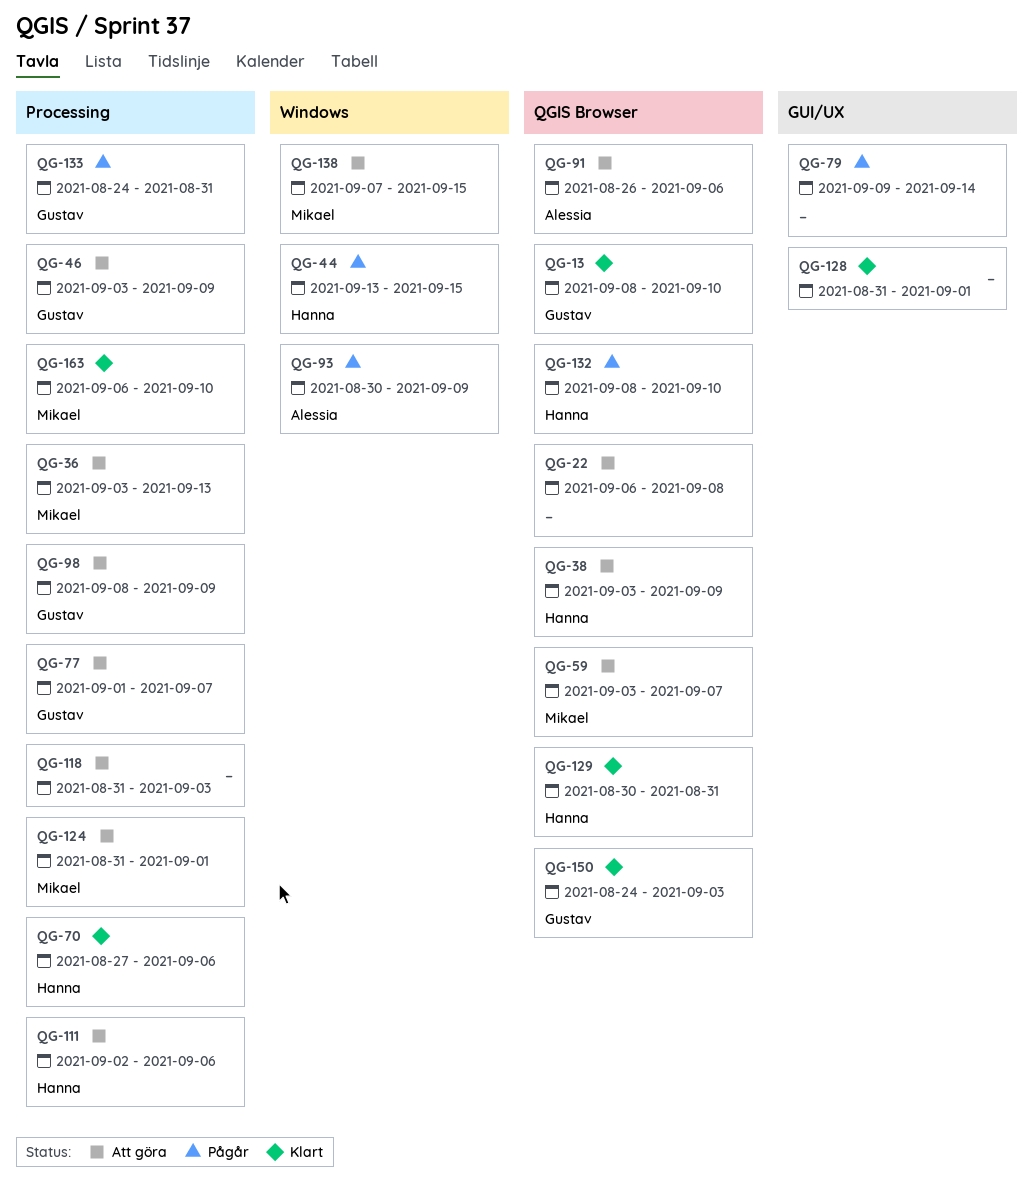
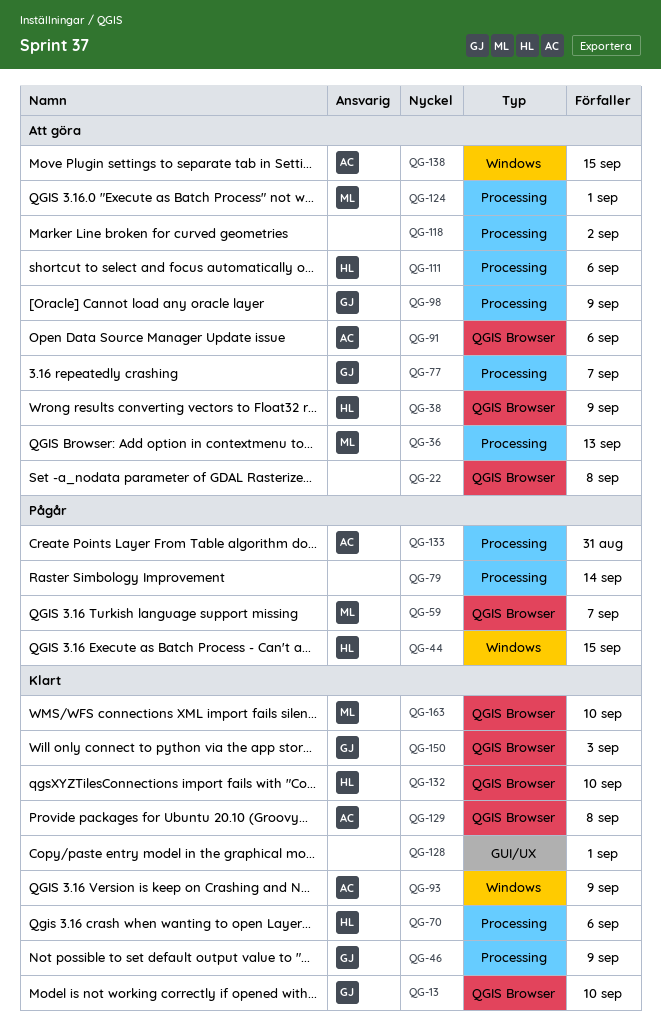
QG-46, status: Att göra -> Klart
QG-59, status: Att göra -> Pågår
QG-79, label: GUI/UX -> Processing
QG-93, status: Pågår -> Klart
QG-118, due: Sep 3 -> Sep 2
QG-129, owner: Hanna -> Alessia
QG-129, due: Aug 31 -> Sep 8
QG-132, status: Pågår -> Klart
QG-133, owner: Gustav -> Alessia
QG-138, owner: Mikael -> Alessia
QG-163, label: Processing -> QGIS Browser

